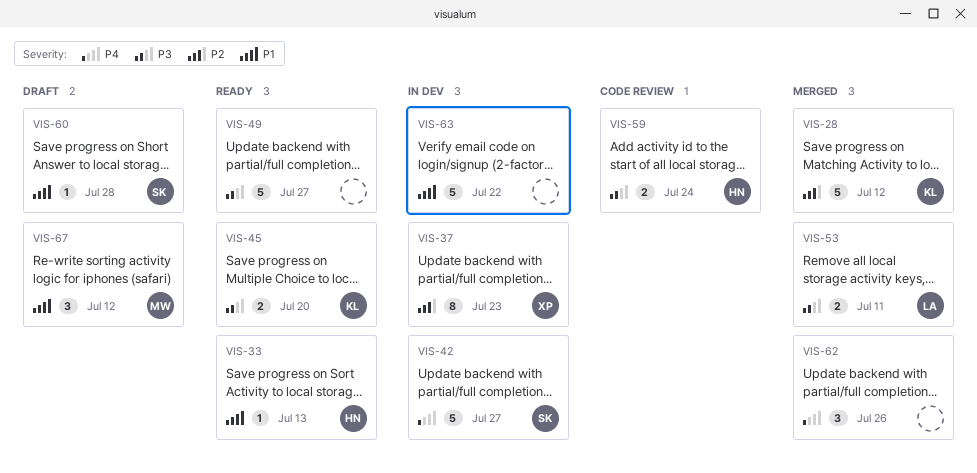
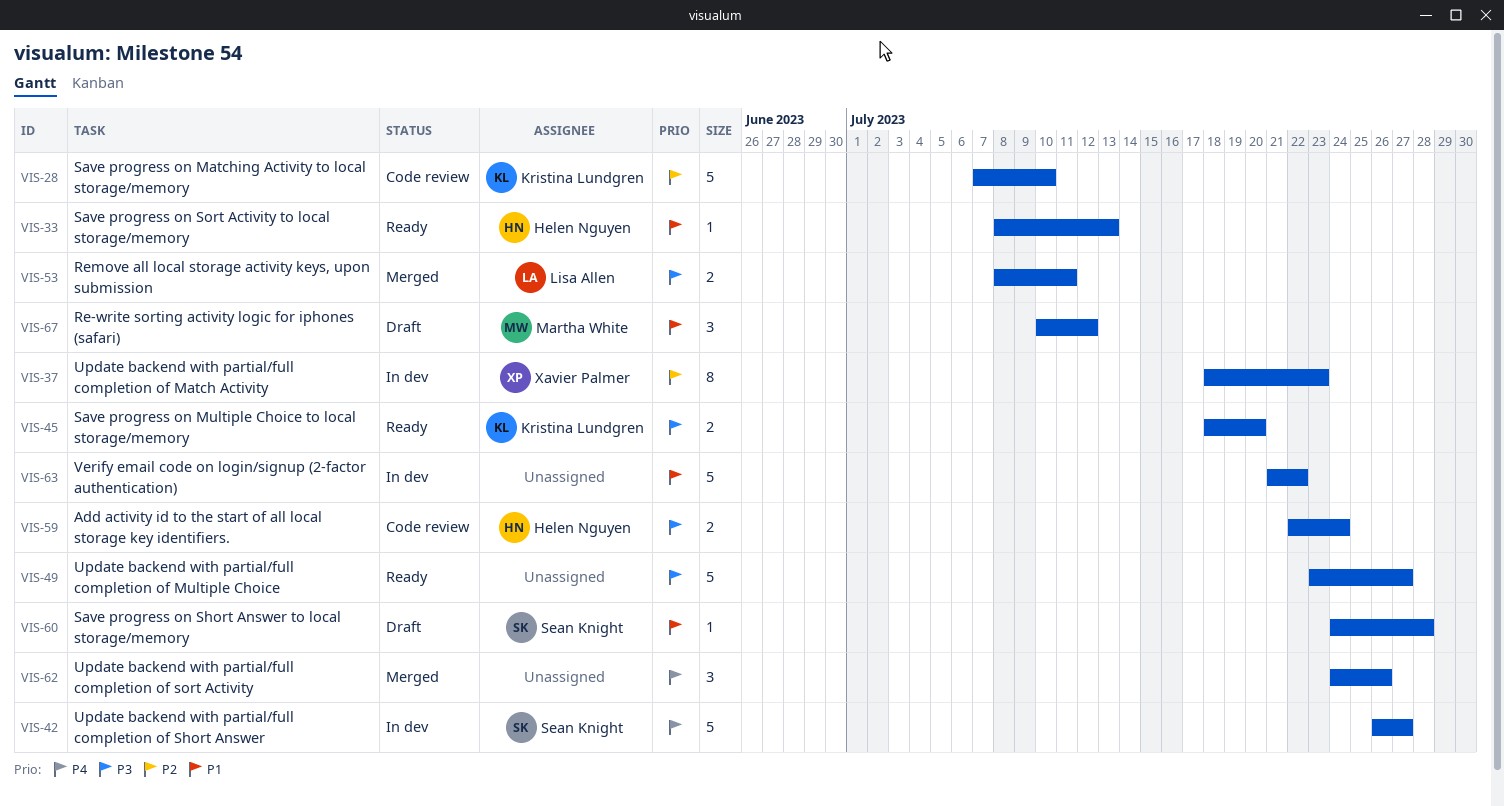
VIS-28, status: Merged -> Code review
VIS-28, due: Jul 12 -> Jul 10

